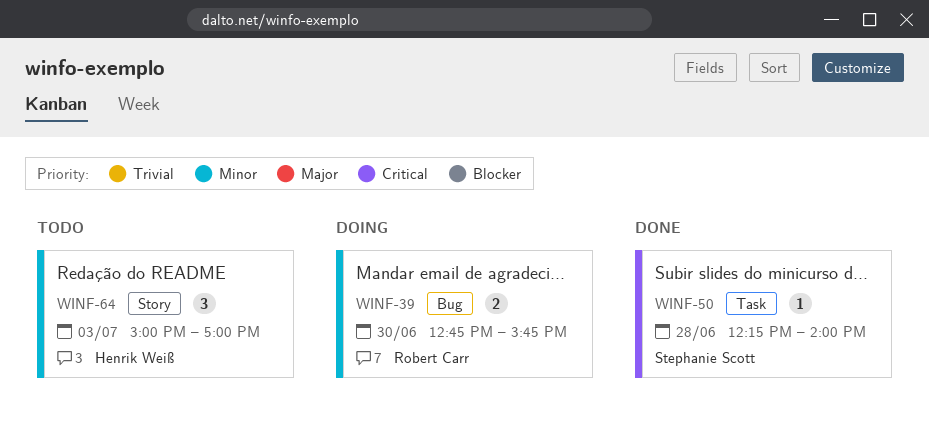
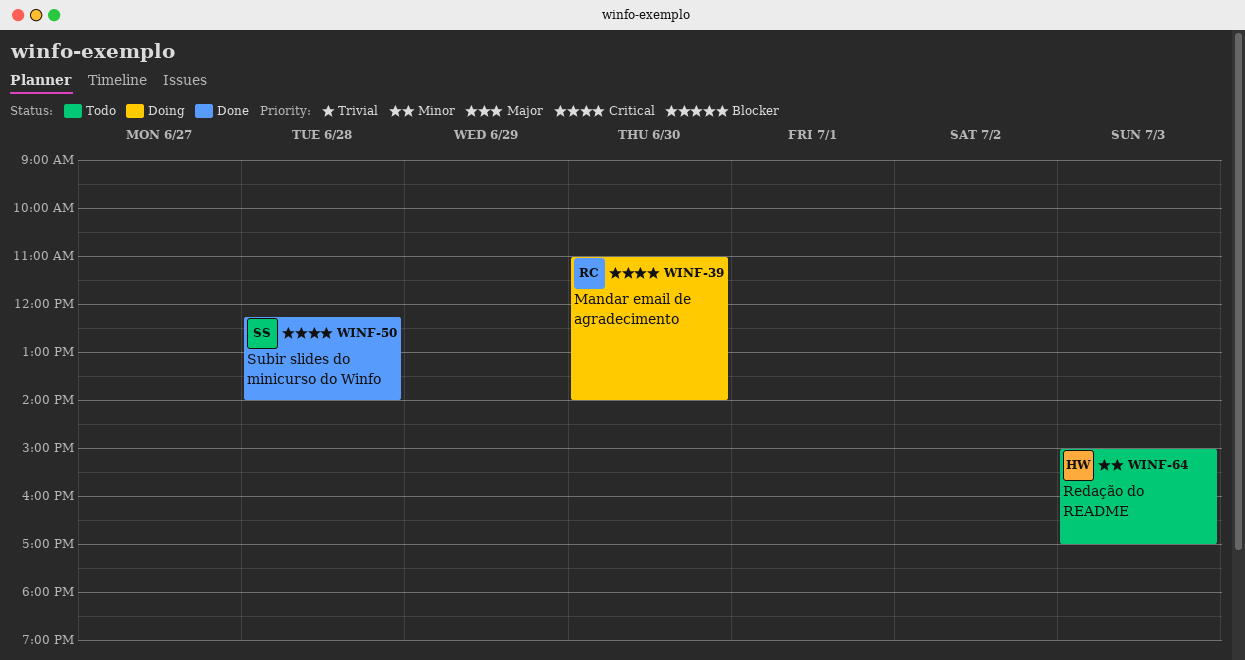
WINF-39, priority: Minor -> Critical
WINF-39, begins: 12:45 -> 11:00
WINF-39, ends: 15:45 -> 14:00

